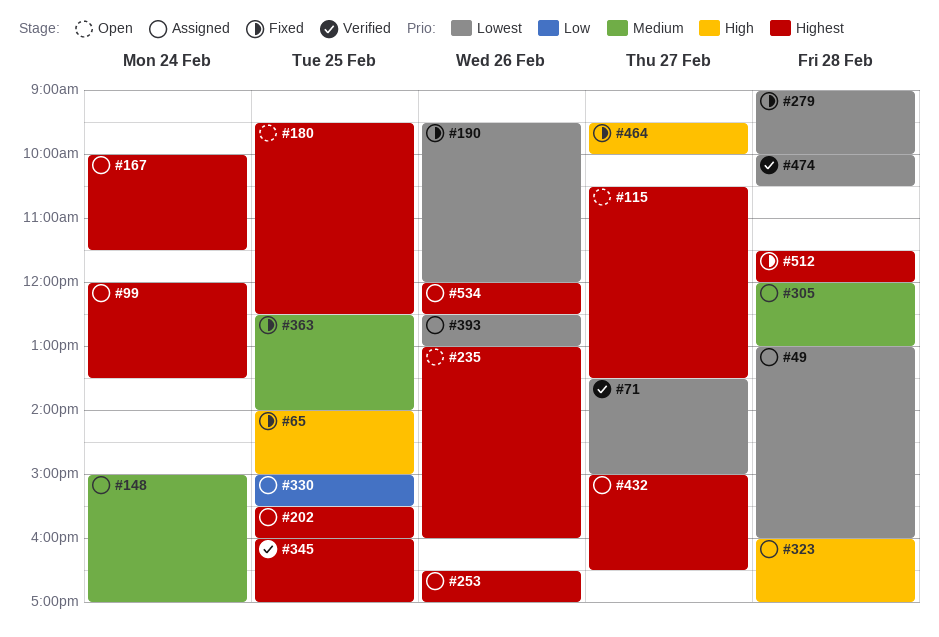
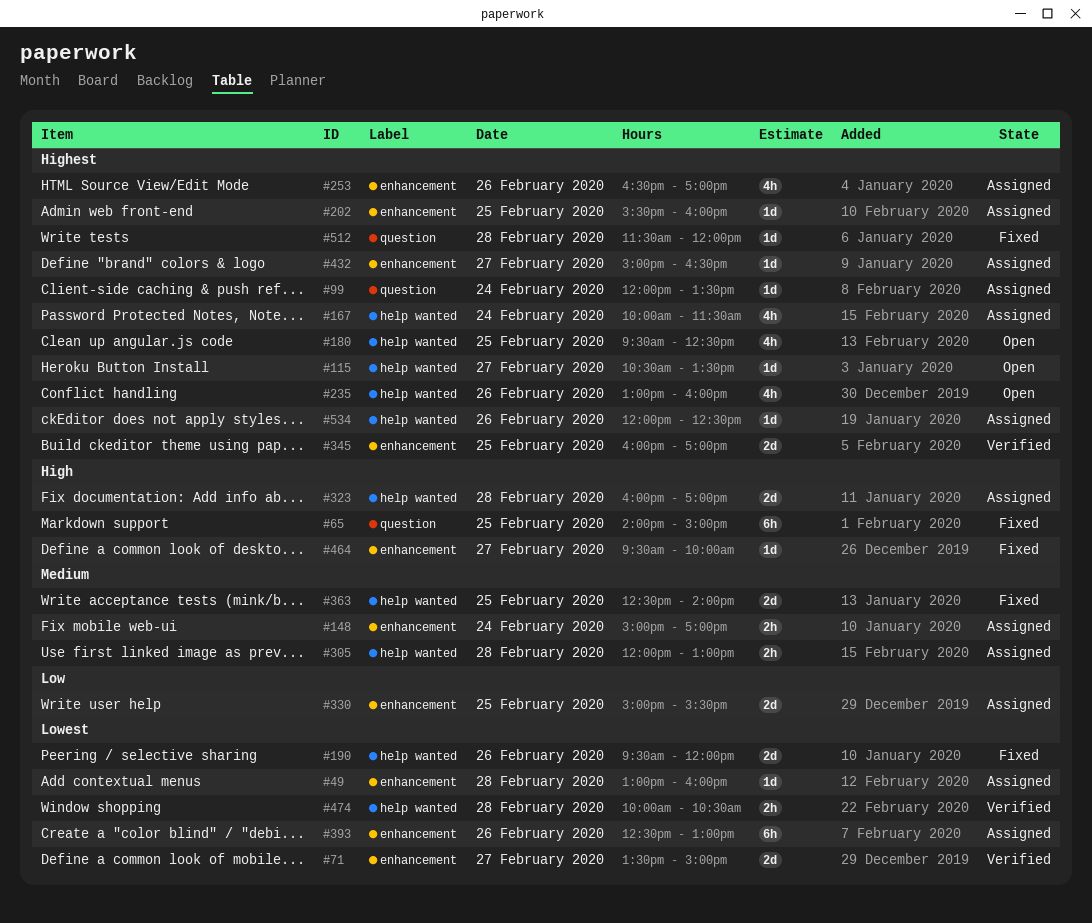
#279: present -> none

